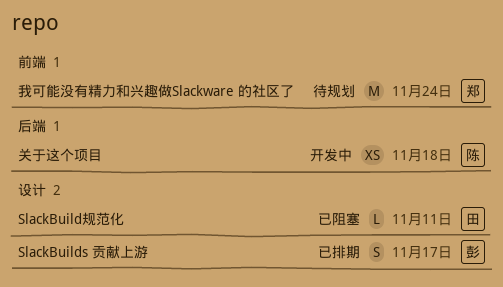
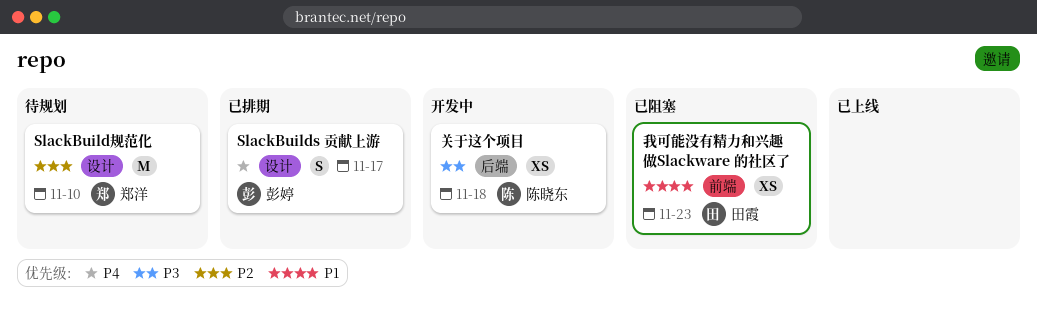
SlackBuild规范化, status: 已阻塞 -> 待规划
SlackBuild规范化, owner: 田霞 -> 郑洋
SlackBuild规范化, estimate: L -> M
SlackBuild规范化, due: Nov 11 -> Nov 10
我可能没有精力和兴趣做Slackware 的社区了, status: 待规划 -> 已阻塞
我可能没有精力和兴趣做Slackware 的社区了, owner: 郑洋 -> 田霞
我可能没有精力和兴趣做Slackware 的社区了, estimate: M -> XS
我可能没有精力和兴趣做Slackware 的社区了, due: Nov 24 -> Nov 23

